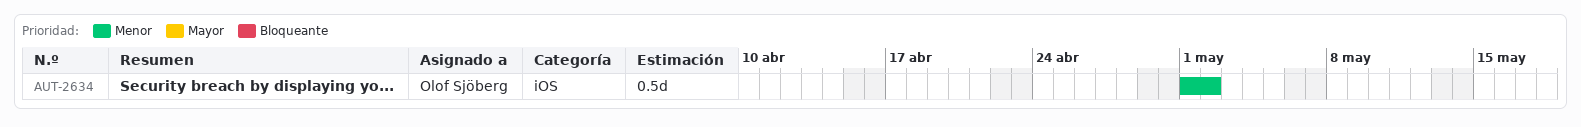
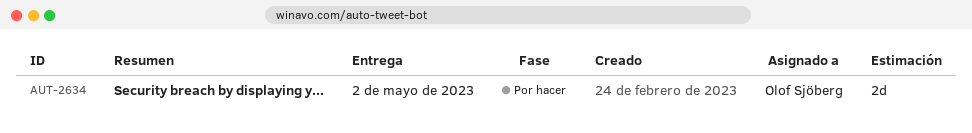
AUT-2634, estimate: 0.5d -> 2d

